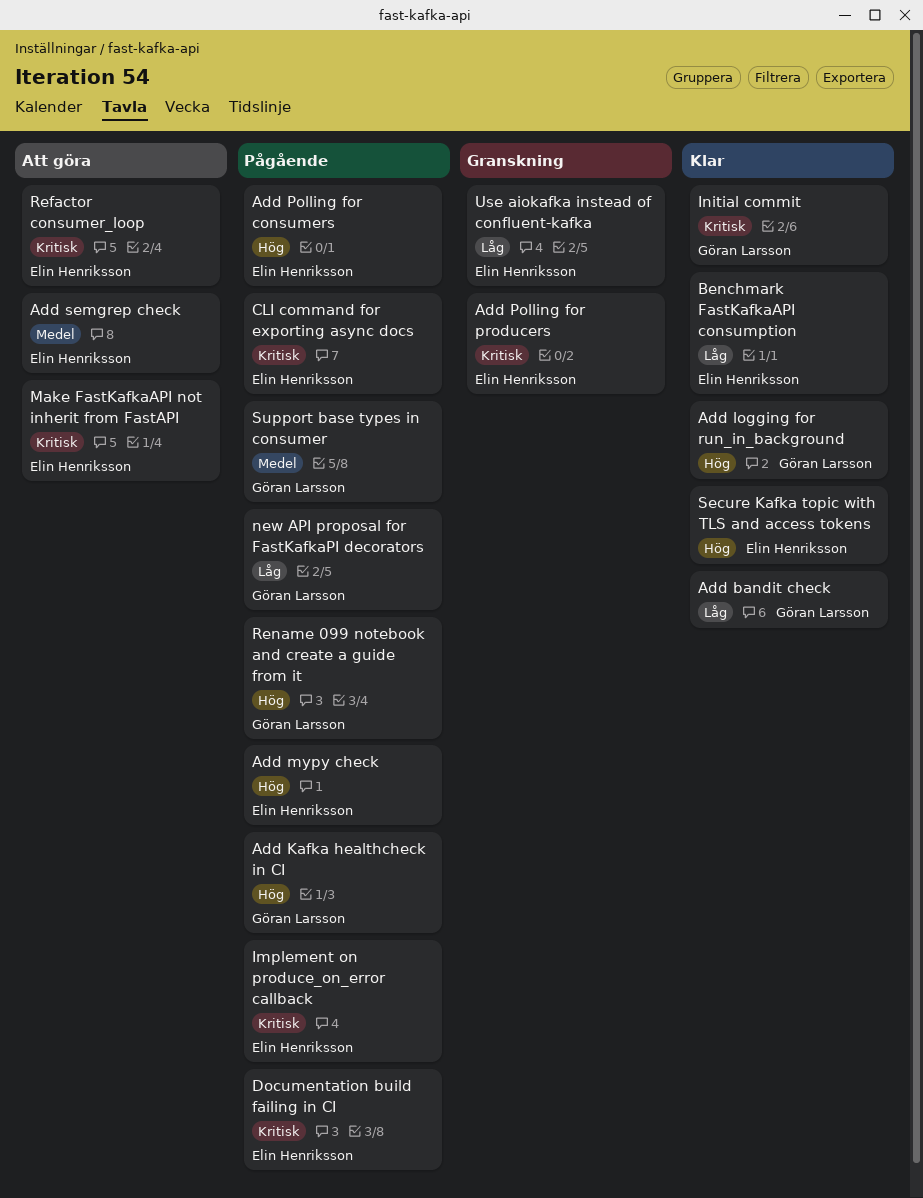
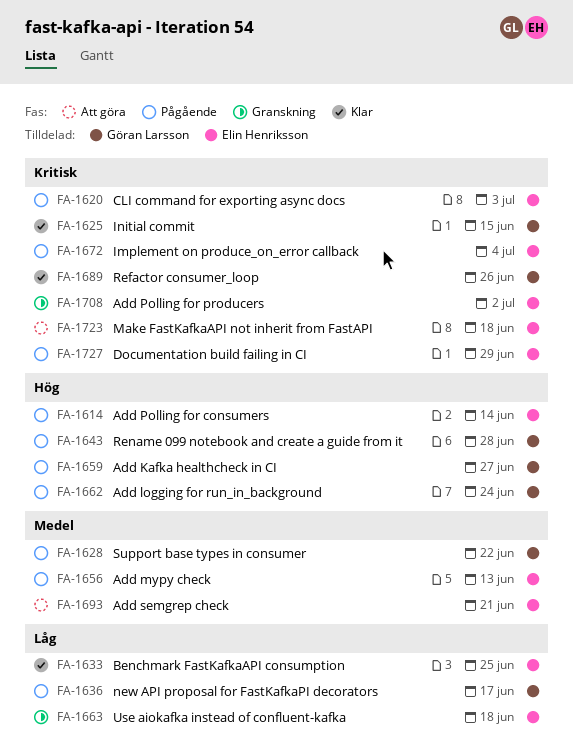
Add bandit check: present -> none
Add logging for run_in_background, status: Klar -> Pågående
Add mypy check, priority: Hög -> Medel
Refactor consumer_loop, status: Att göra -> Klar
Refactor consumer_loop, owner: Elin Henriksson -> Göran Larsson
Secure Kafka topic with TLS and access tokens: present -> none

